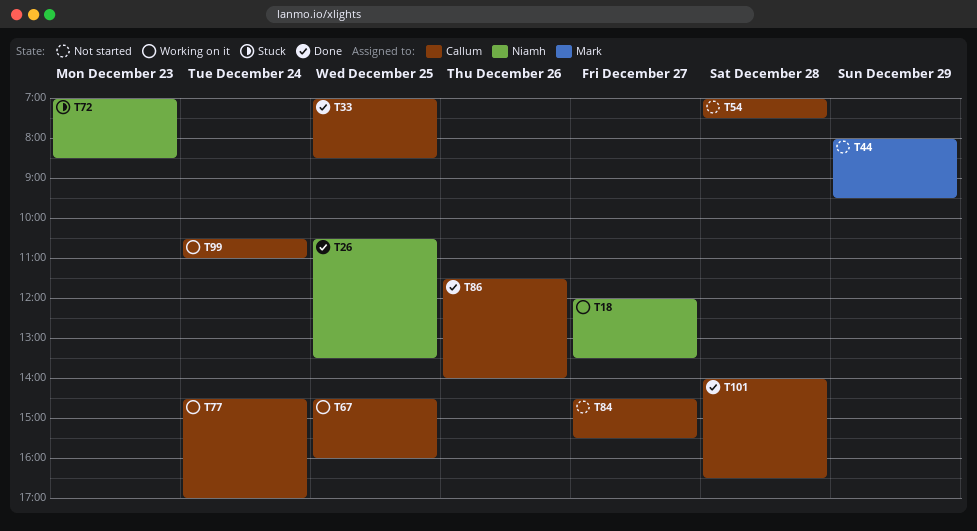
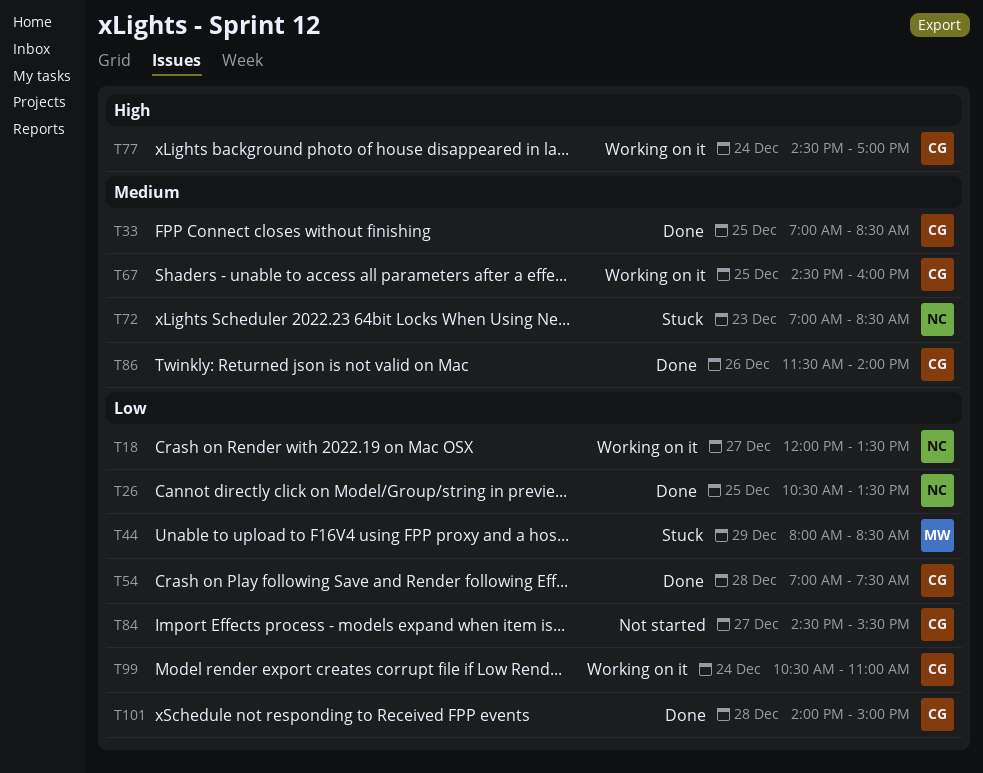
T44, status: Not started -> Stuck
T44, ends: 09:30 -> 08:30
T54, status: Not started -> Done
T101, ends: 16:30 -> 15:00

